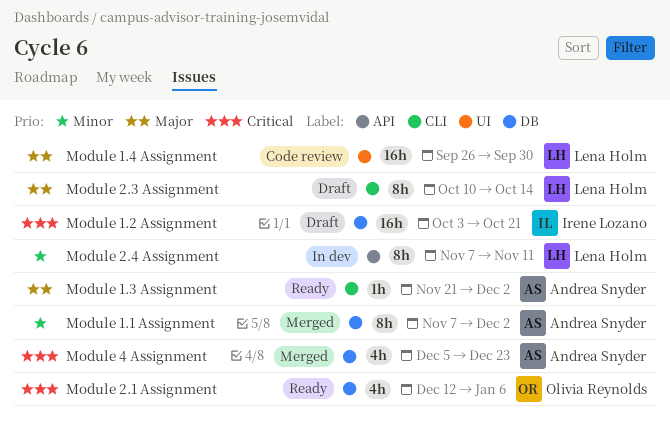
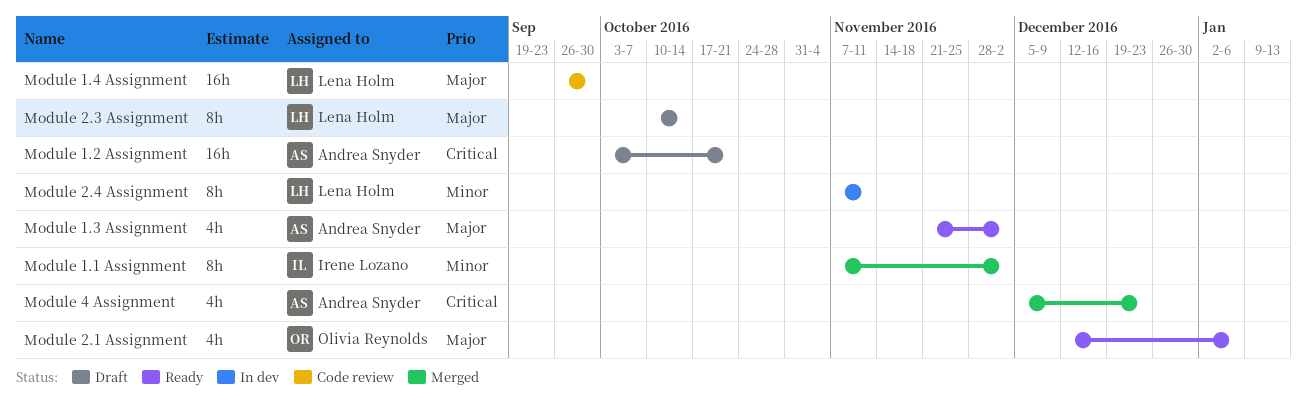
Module 1.1 Assignment, owner: Andrea Snyder -> Irene Lozano
Module 1.2 Assignment, owner: Irene Lozano -> Andrea Snyder
Module 1.3 Assignment, estimate: 1h -> 4h
Module 2.1 Assignment, priority: Critical -> Major

